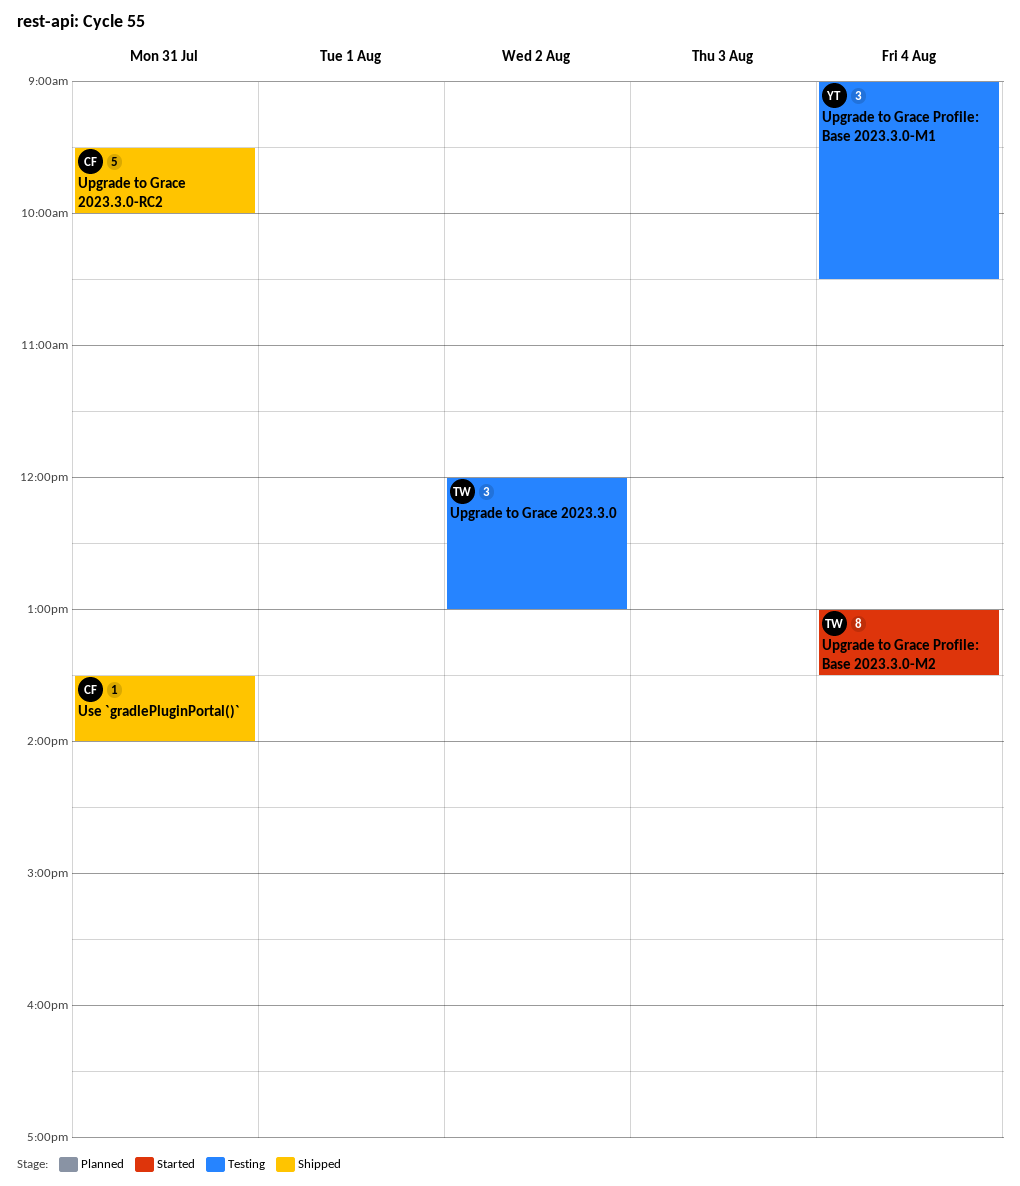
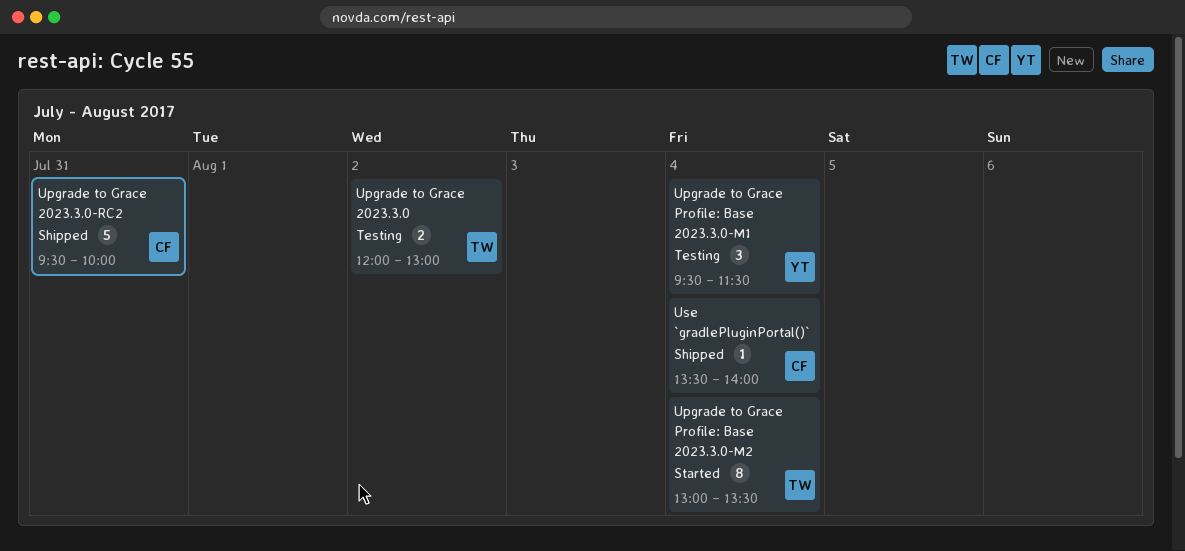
Upgrade to Grace 2023.3.0, estimate: 3 -> 2
Upgrade to Grace Profile: Base 2023.3.0-M1, begins: 09:00 -> 09:30
Upgrade to Grace Profile: Base 2023.3.0-M1, ends: 10:30 -> 11:30
Use `gradlePluginPortal()`, day: Jul 31 -> Aug 4

